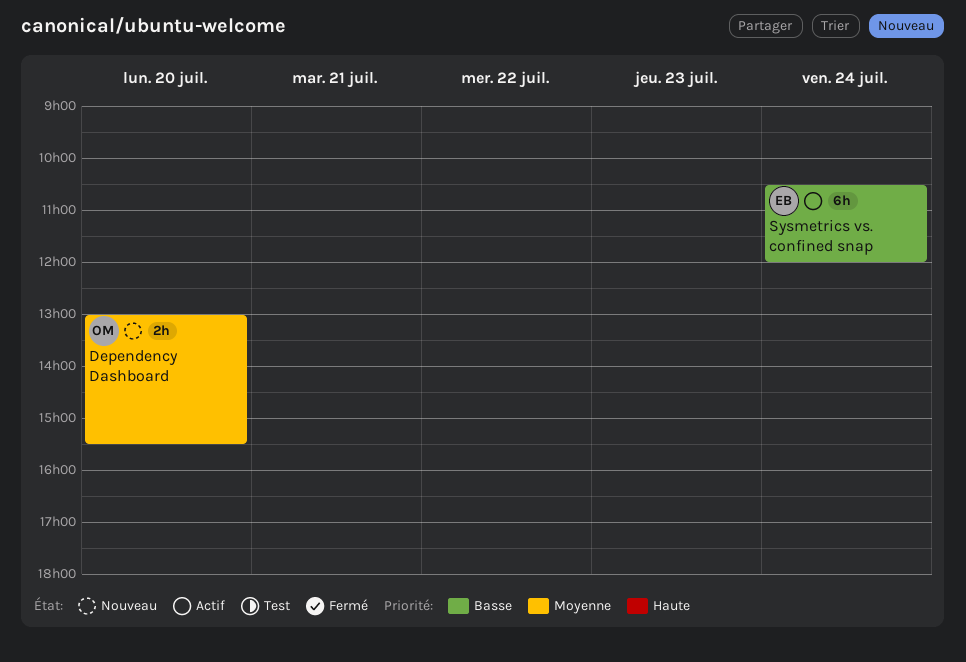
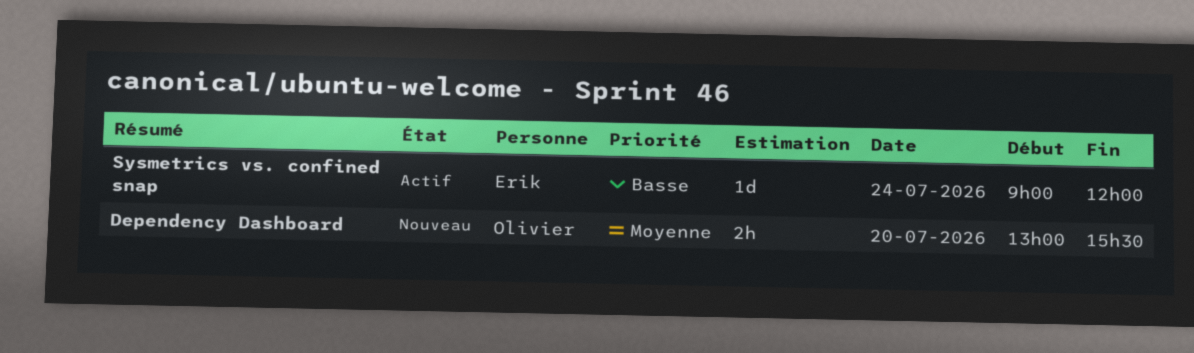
Sysmetrics vs. confined snap, estimate: 6h -> 1d
Sysmetrics vs. confined snap, begins: 10:30 -> 09:00

